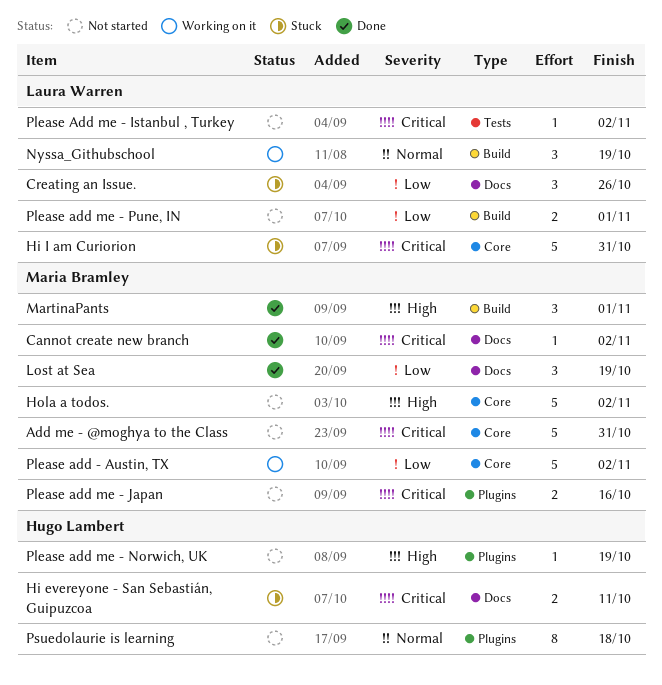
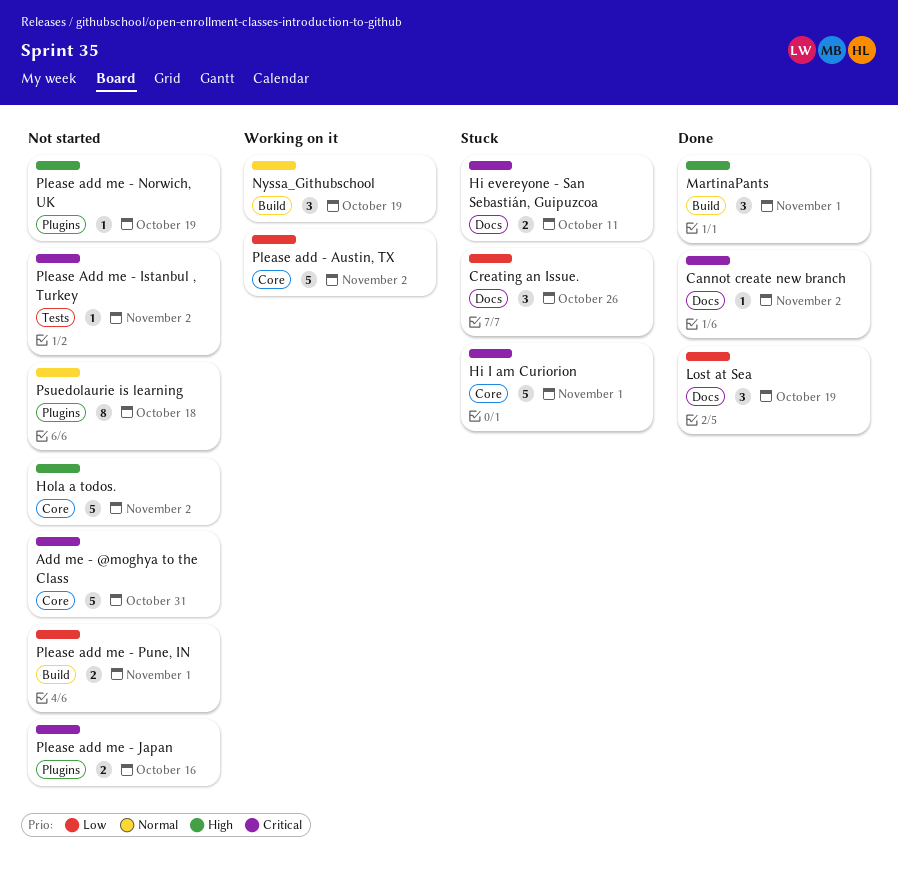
Hi I am Curiorion, due: Oct 31 -> Nov 1

